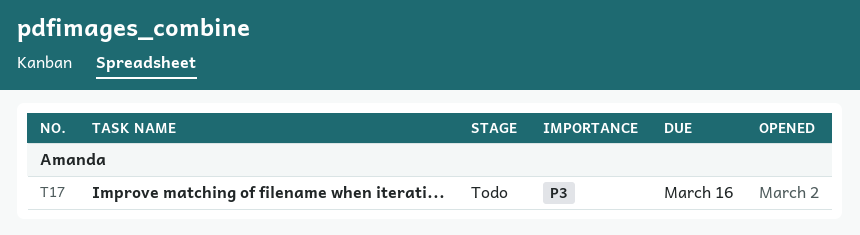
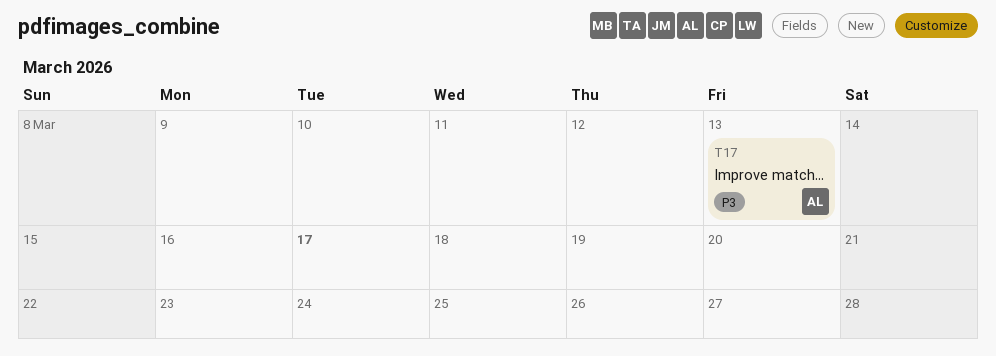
T17, due: Mar 16 -> Mar 13

